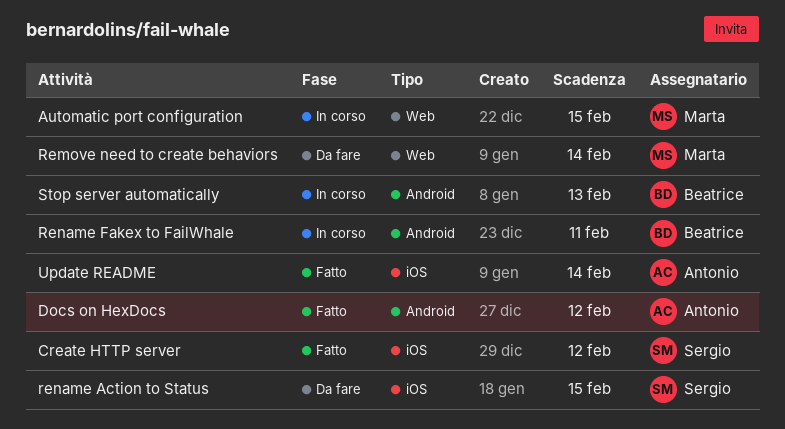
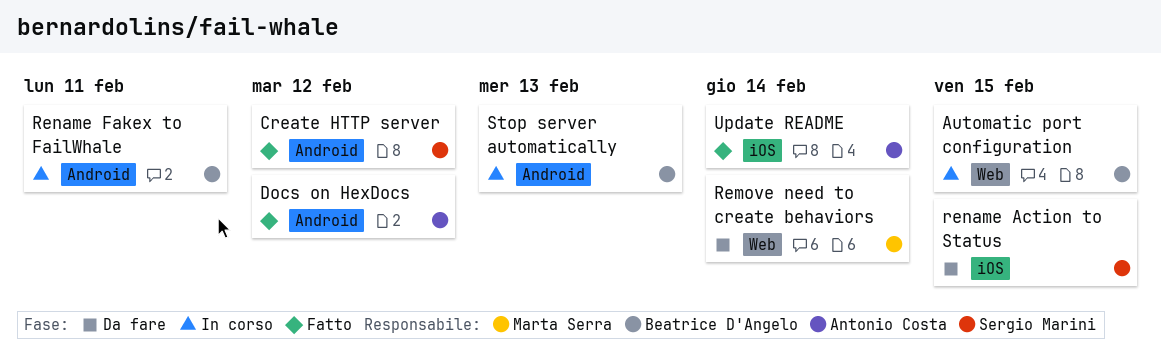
Automatic port configuration, owner: Marta Serra -> Beatrice D'Angelo
Create HTTP server, label: iOS -> Android

